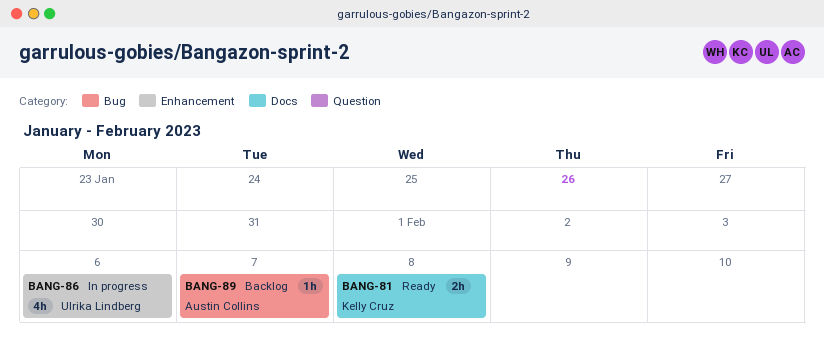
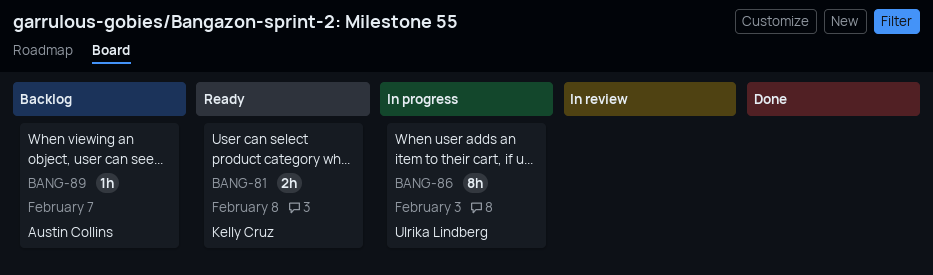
BANG-86, estimate: 4h -> 8h
BANG-86, due: Feb 6 -> Feb 3

